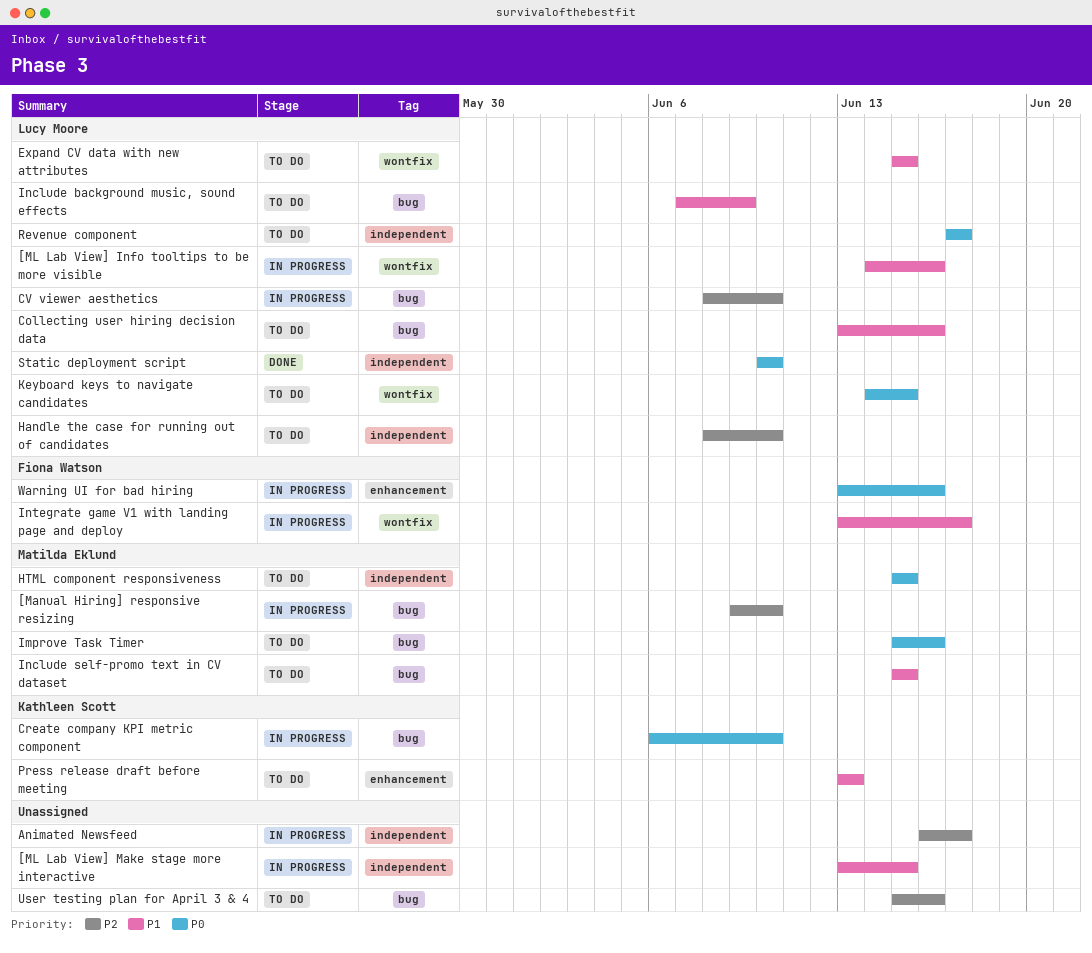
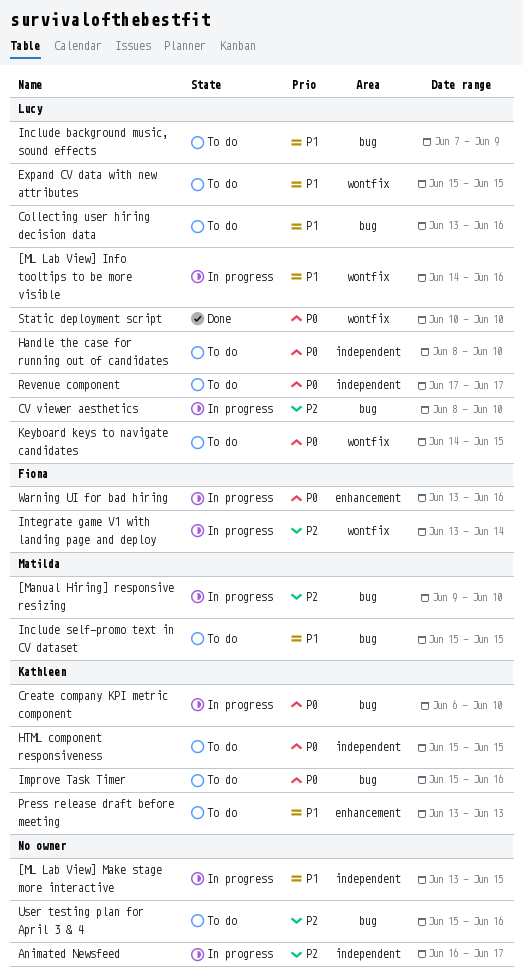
Handle the case for running out of candidates, priority: P2 -> P0
HTML component responsiveness, owner: Matilda Eklund -> Kathleen Scott
Improve Task Timer, owner: Matilda Eklund -> Kathleen Scott
Integrate game V1 with landing page and deploy, priority: P1 -> P2
Integrate game V1 with landing page and deploy, due: Jun 17 -> Jun 14
Static deployment script, label: independent -> wontfix

